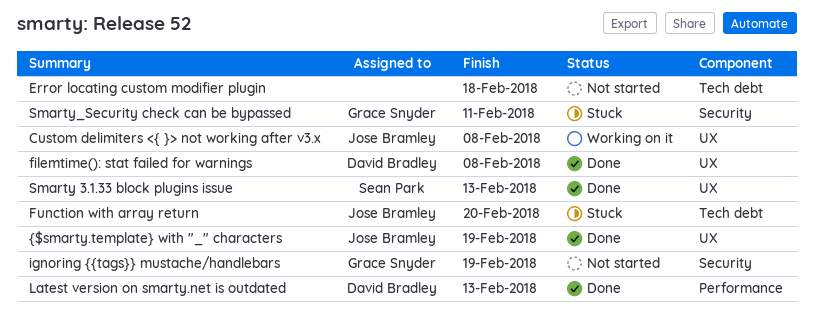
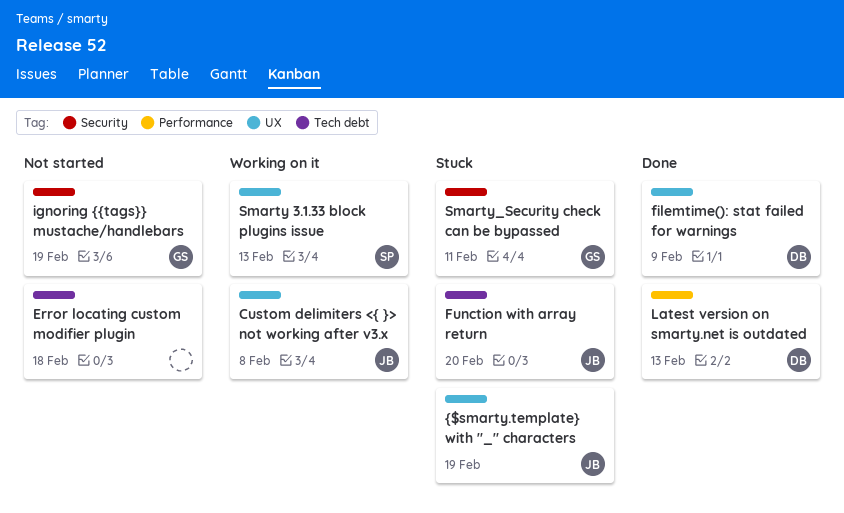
filemtime(): stat failed for warnings, due: Feb 8 -> Feb 9
Smarty 3.1.33 block plugins issue, status: Done -> Working on it
{$smarty.template} with "_" characters, status: Done -> Stuck

